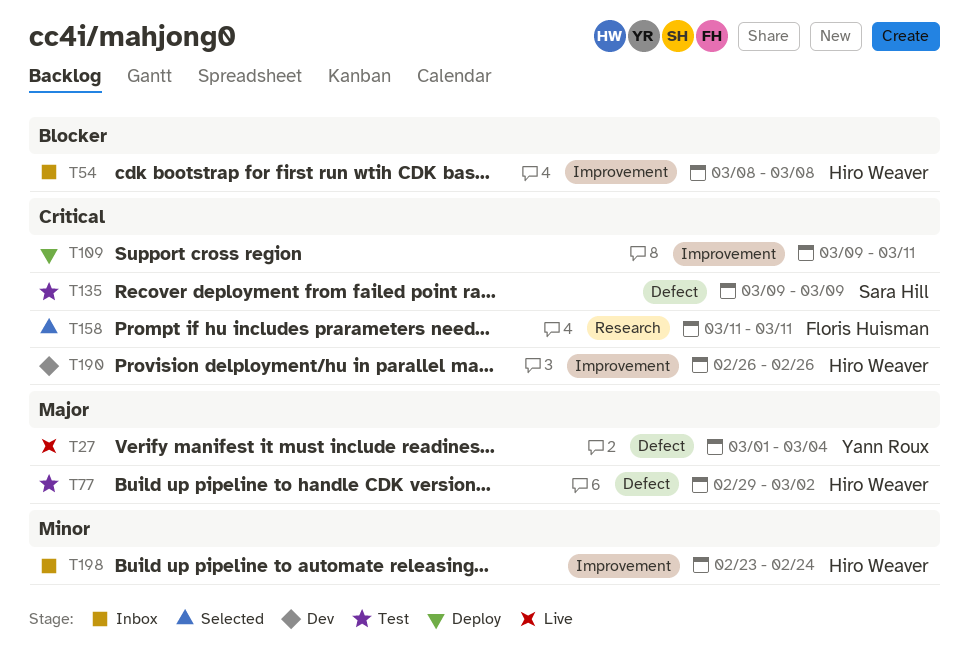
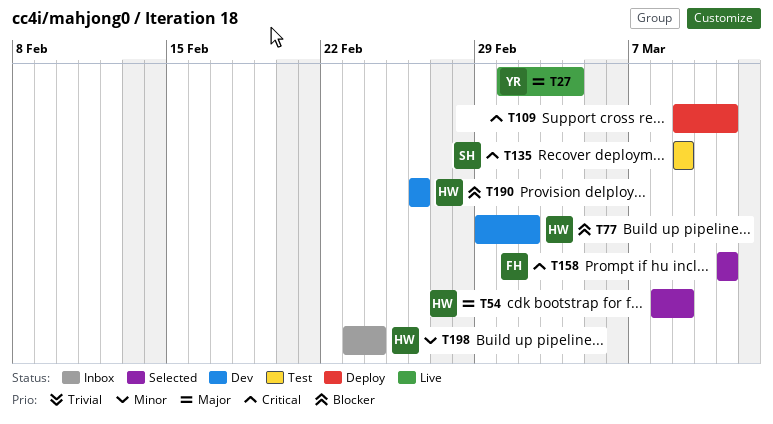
T54, status: Inbox -> Selected
T54, priority: Blocker -> Major
T54, due: Mar 8 -> Mar 9
T77, status: Test -> Dev
T77, priority: Major -> Blocker
T190, priority: Critical -> Blocker

